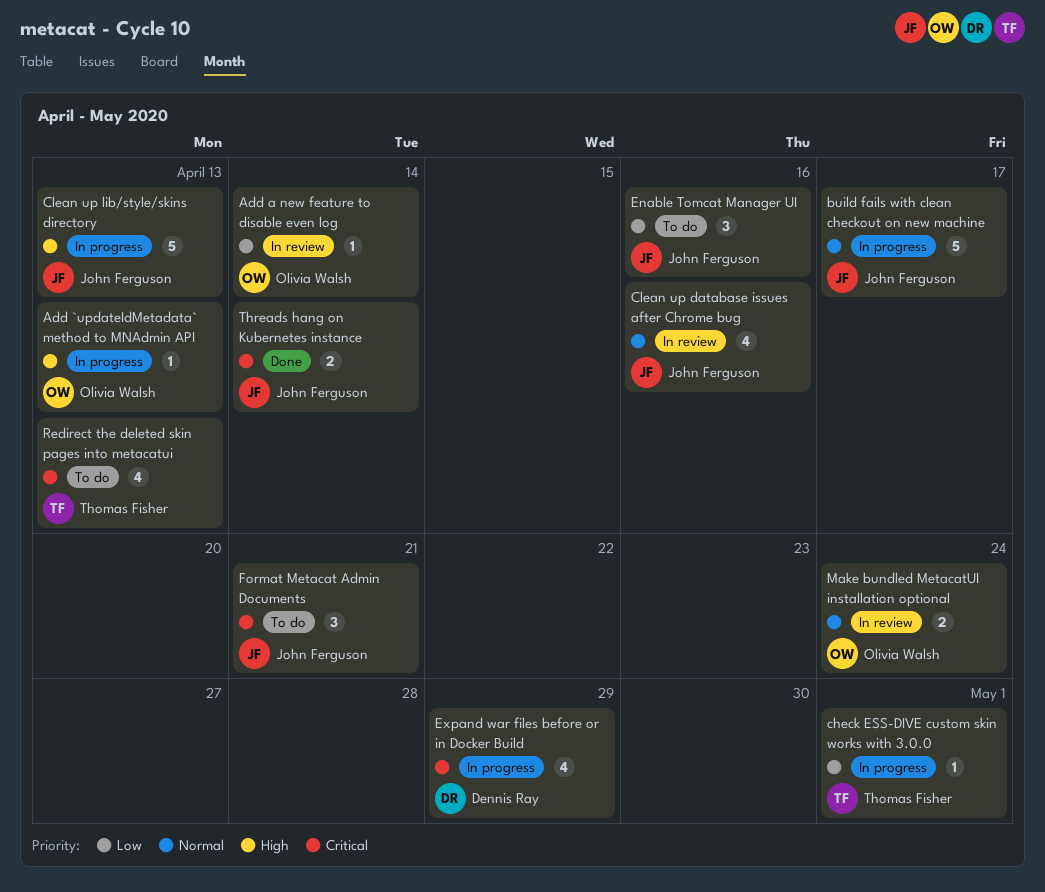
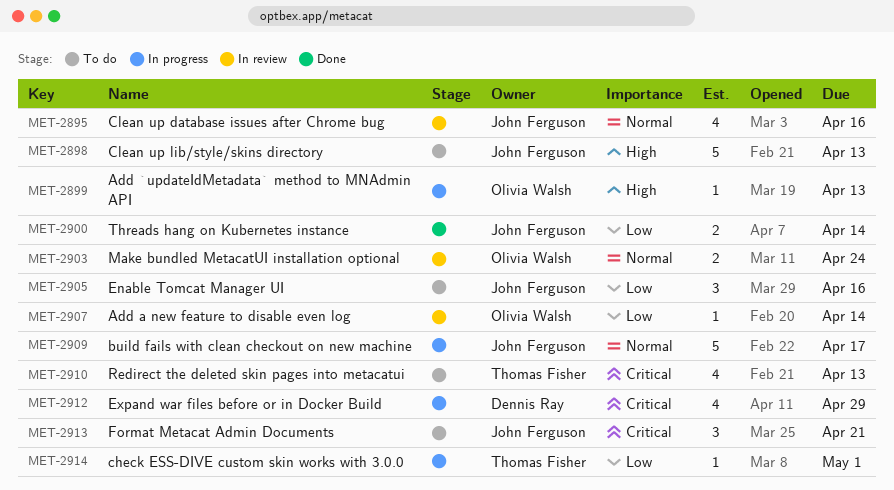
Clean up lib/style/skins directory, status: In progress -> To do
Threads hang on Kubernetes instance, priority: Critical -> Low

